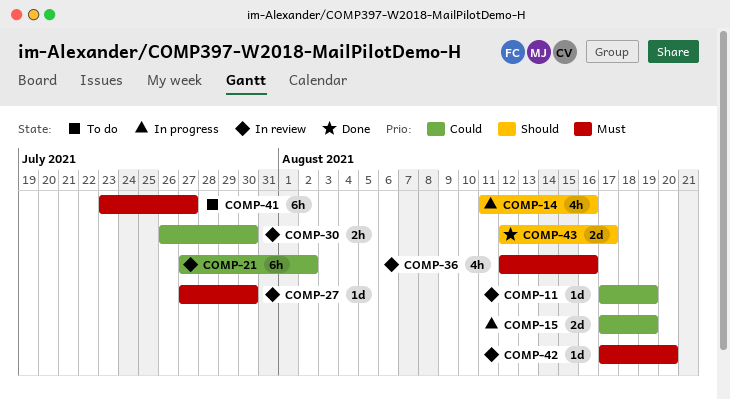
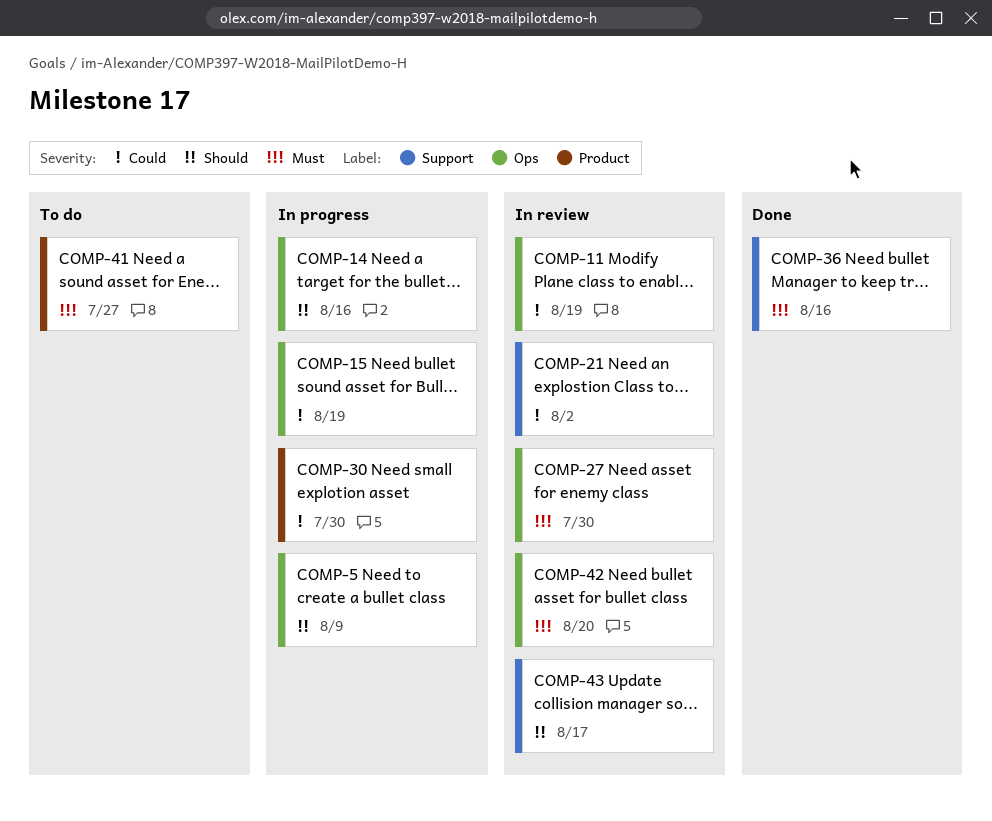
COMP-5: none -> present
COMP-30, status: In review -> In progress
COMP-36, status: In review -> Done
COMP-43, status: Done -> In review

